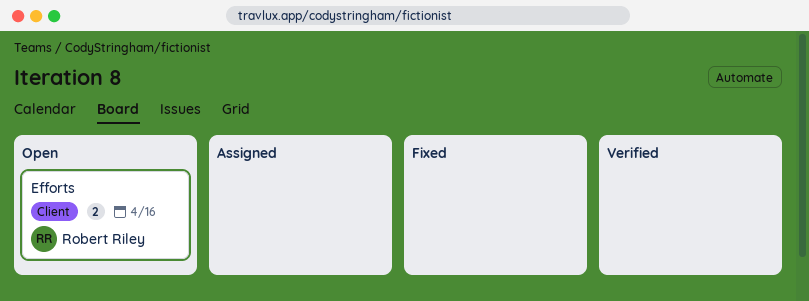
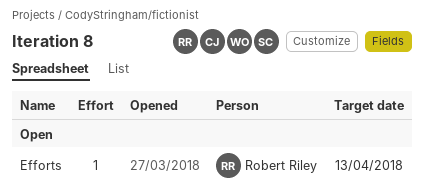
Efforts, estimate: 2 -> 1
Efforts, due: Apr 16 -> Apr 13

